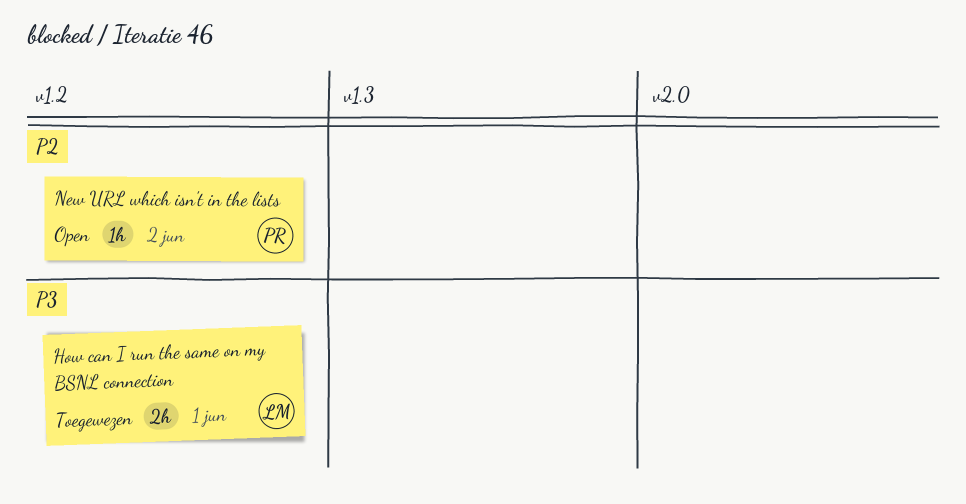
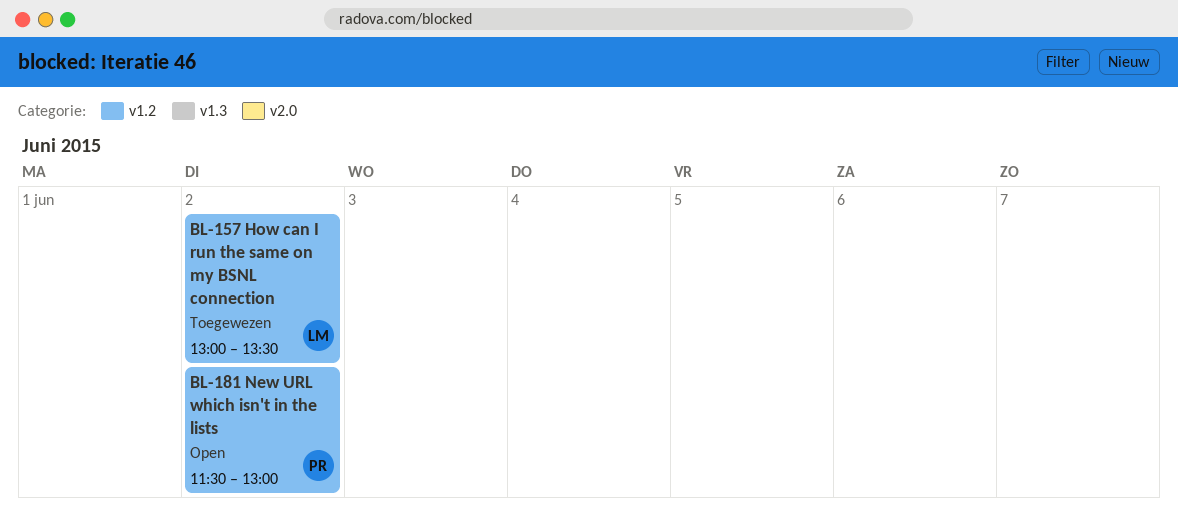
How can I run the same on my BSNL connection, day: Jun 1 -> Jun 2

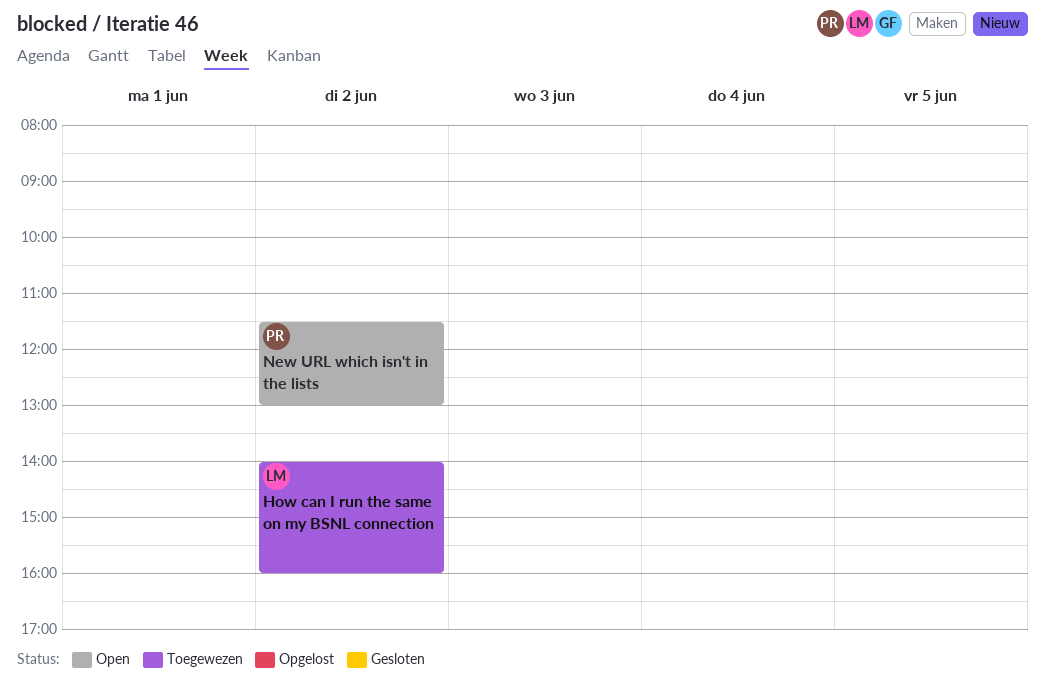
How can I run the same on my BSNL connection, begins: 13:00 -> 14:00
How can I run the same on my BSNL connection, ends: 13:30 -> 16:00

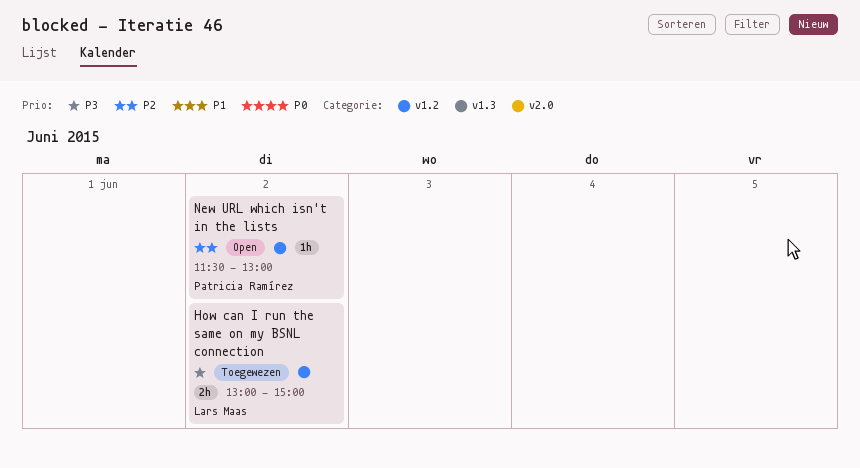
How can I run the same on my BSNL connection, begins: 14:00 -> 13:00
How can I run the same on my BSNL connection, ends: 16:00 -> 15:00

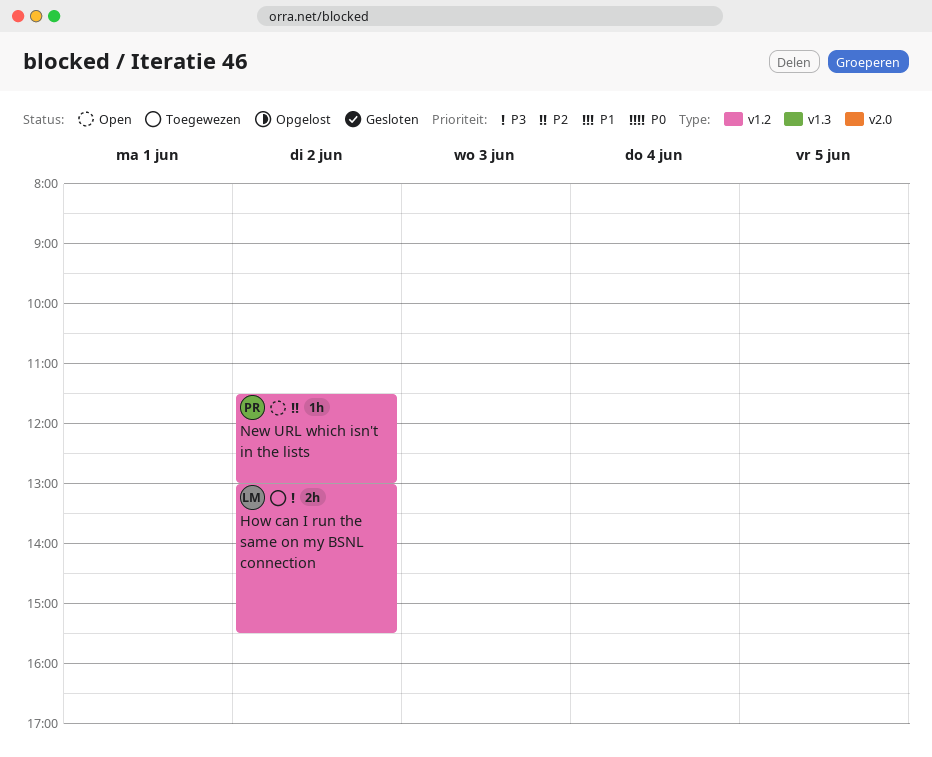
How can I run the same on my BSNL connection, ends: 15:00 -> 15:30

